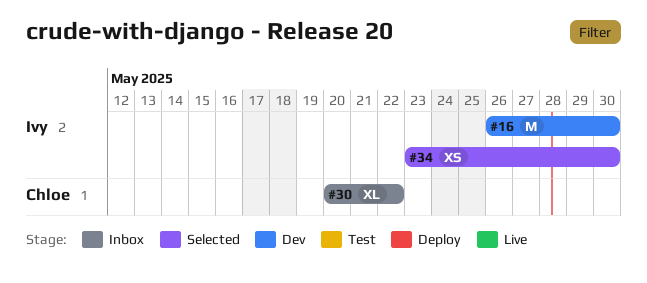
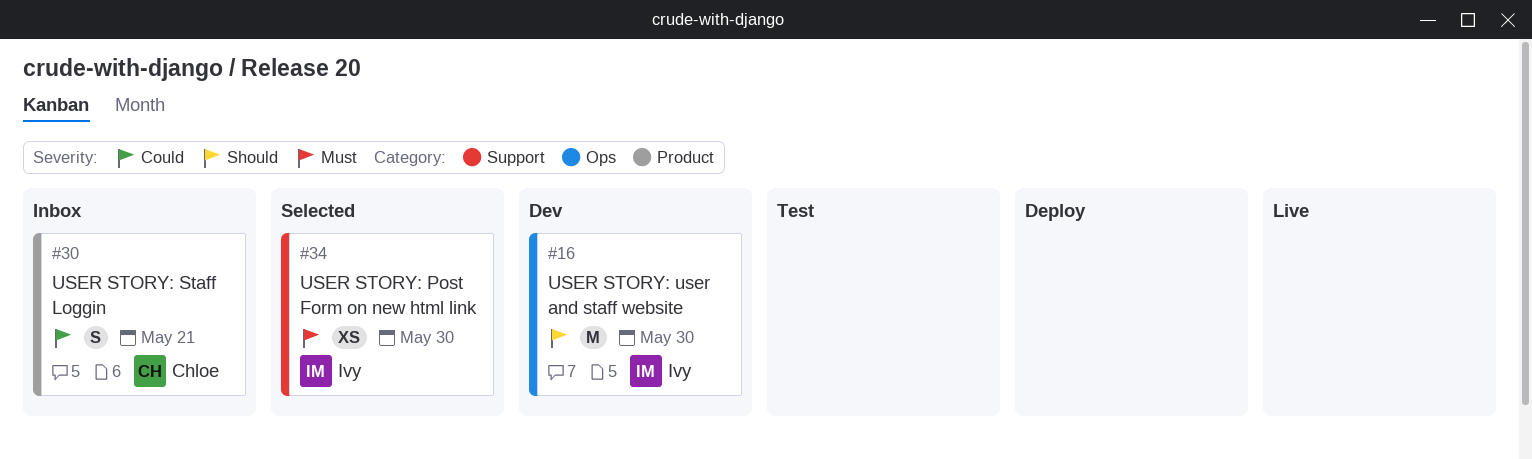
#30, estimate: XL -> S
#30, due: May 22 -> May 21

